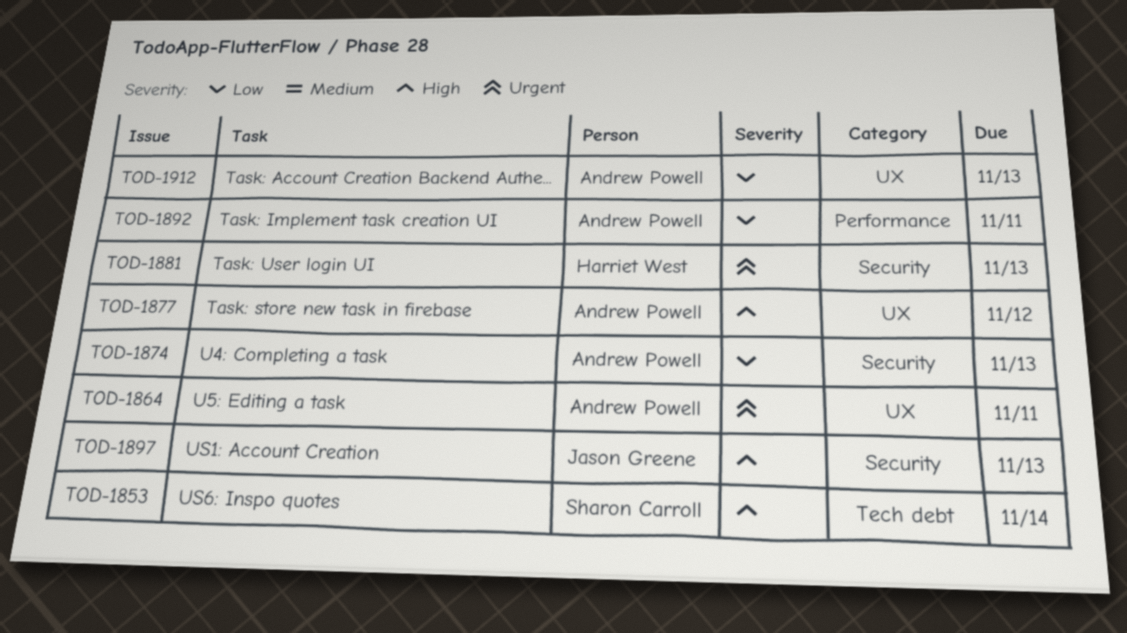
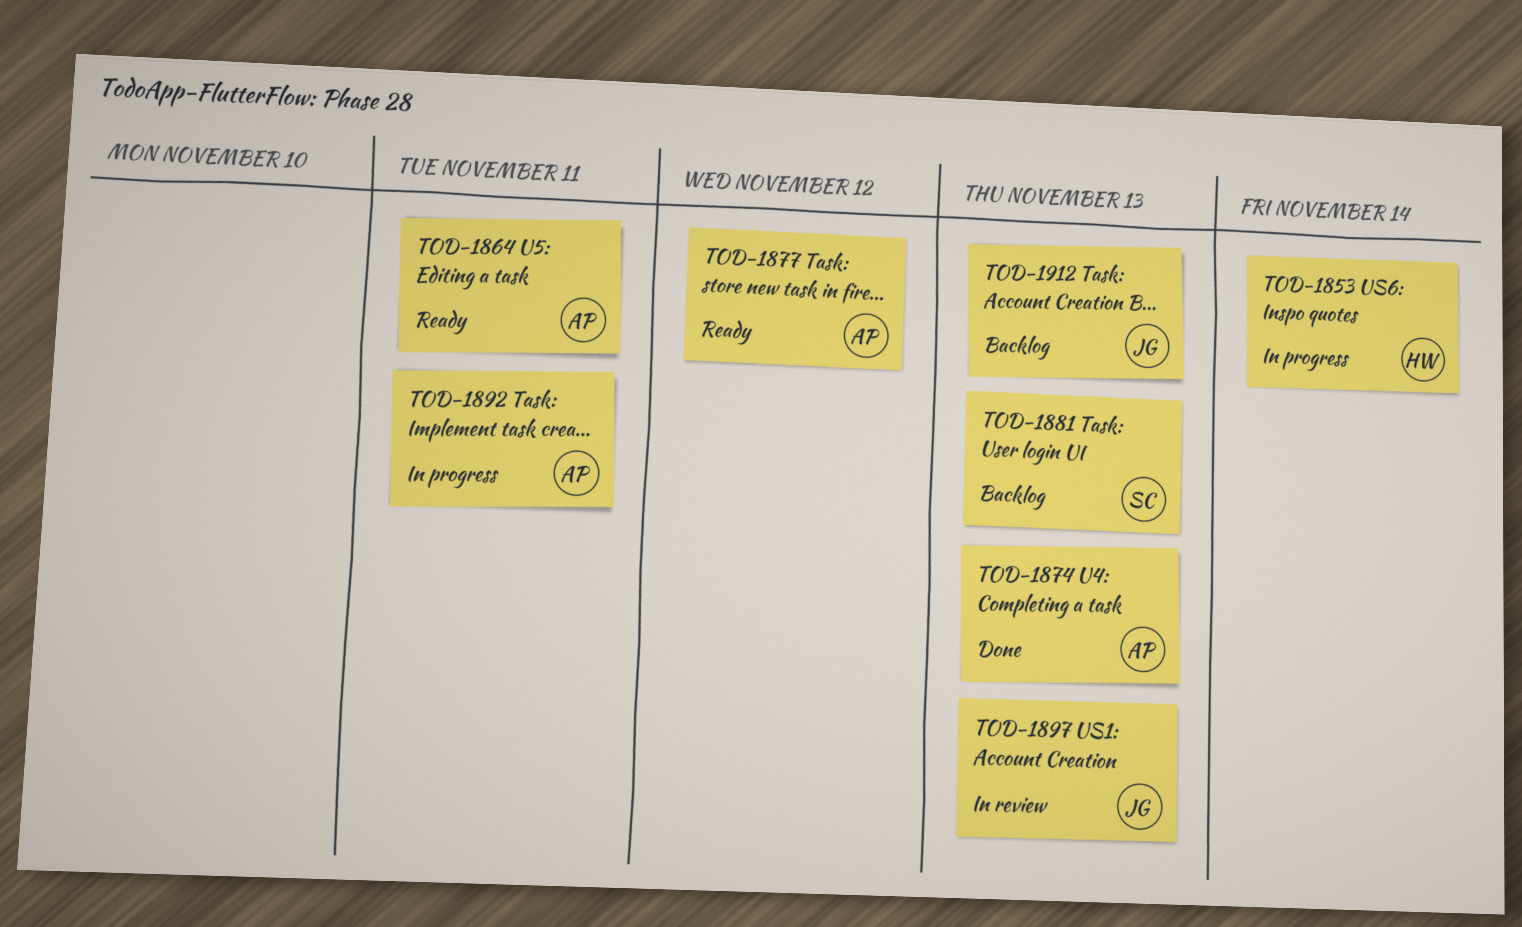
TOD-1853, owner: Sharon Carroll -> Harriet West
TOD-1881, owner: Harriet West -> Sharon Carroll
TOD-1912, owner: Andrew Powell -> Jason Greene

